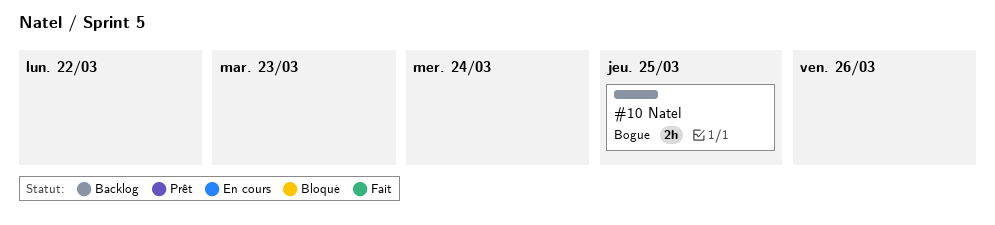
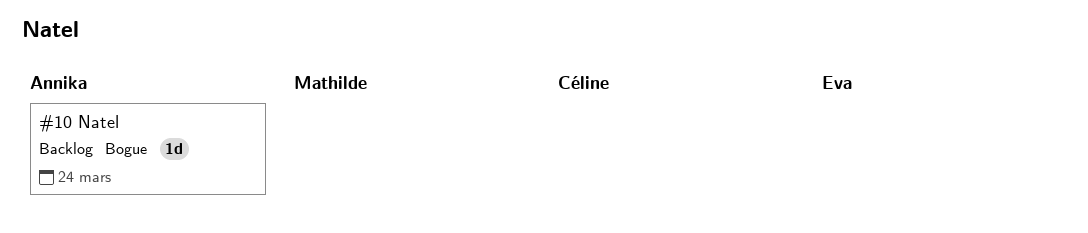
#10, estimate: 2h -> 1d
#10, due: Mar 25 -> Mar 24

